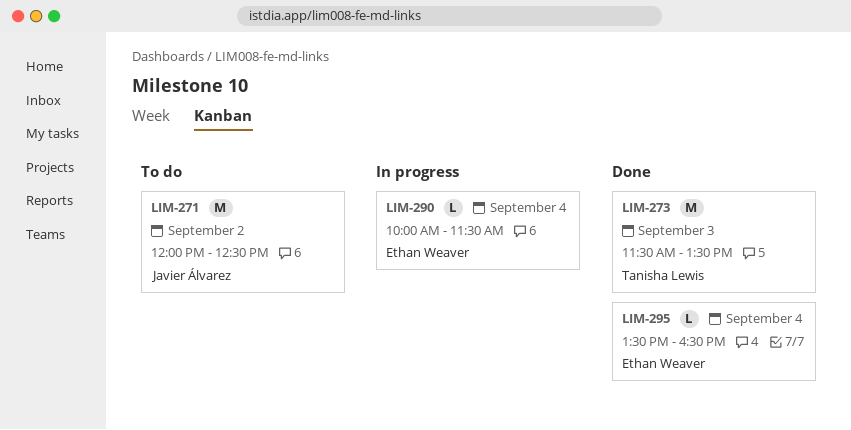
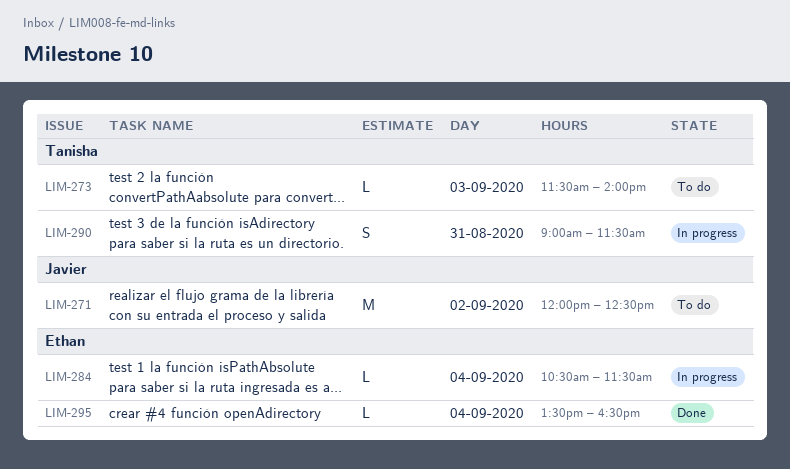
LIM-273, status: Done -> To do
LIM-273, estimate: M -> L
LIM-273, ends: 13:30 -> 14:00
LIM-284: none -> present
LIM-290, owner: Ethan Weaver -> Tanisha Lewis
LIM-290, estimate: L -> S
LIM-290, day: Sep 4 -> Aug 31
LIM-290, begins: 10:00 -> 09:00

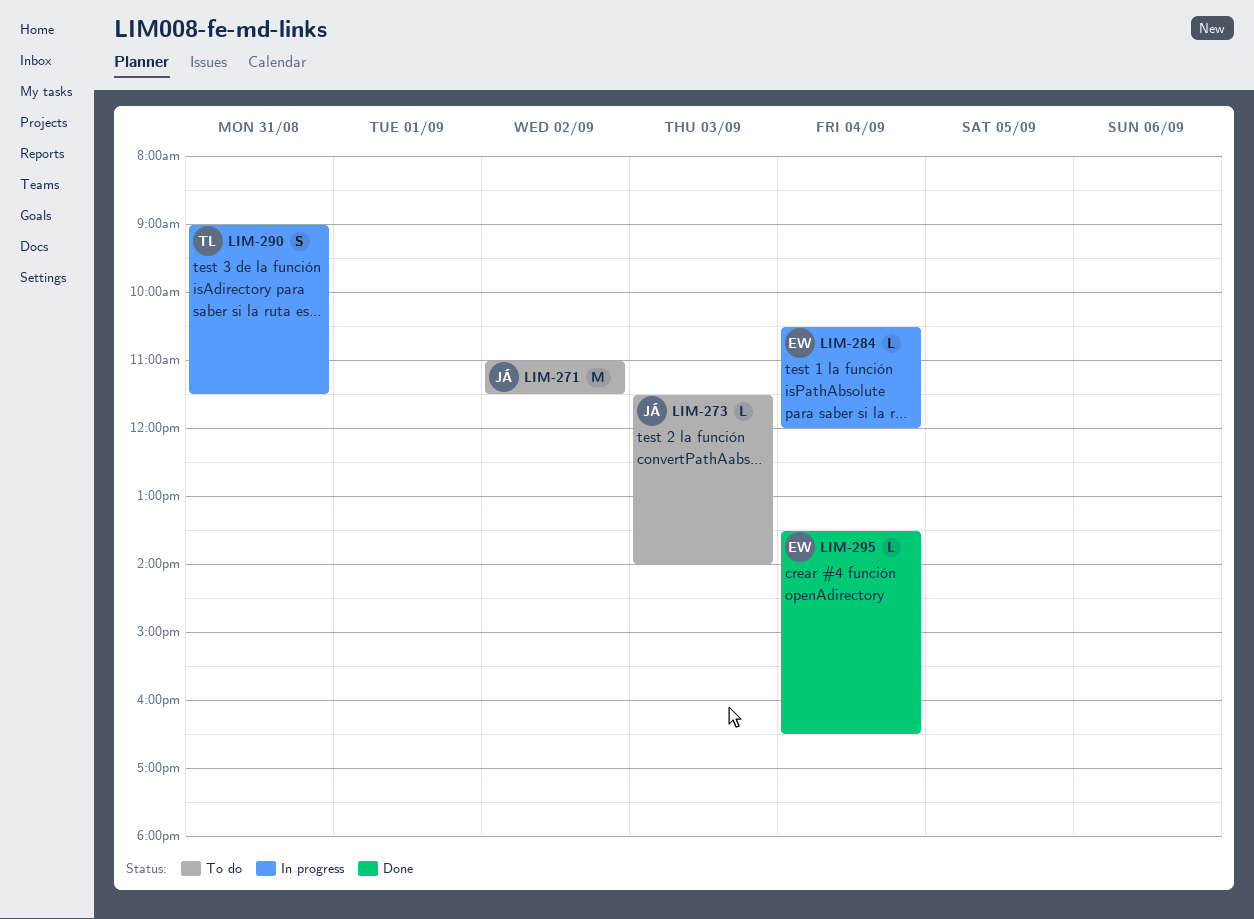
LIM-271, begins: 12:00 -> 11:00
LIM-271, ends: 12:30 -> 11:30
LIM-273, owner: Tanisha -> Javier
LIM-284, ends: 11:30 -> 12:00

